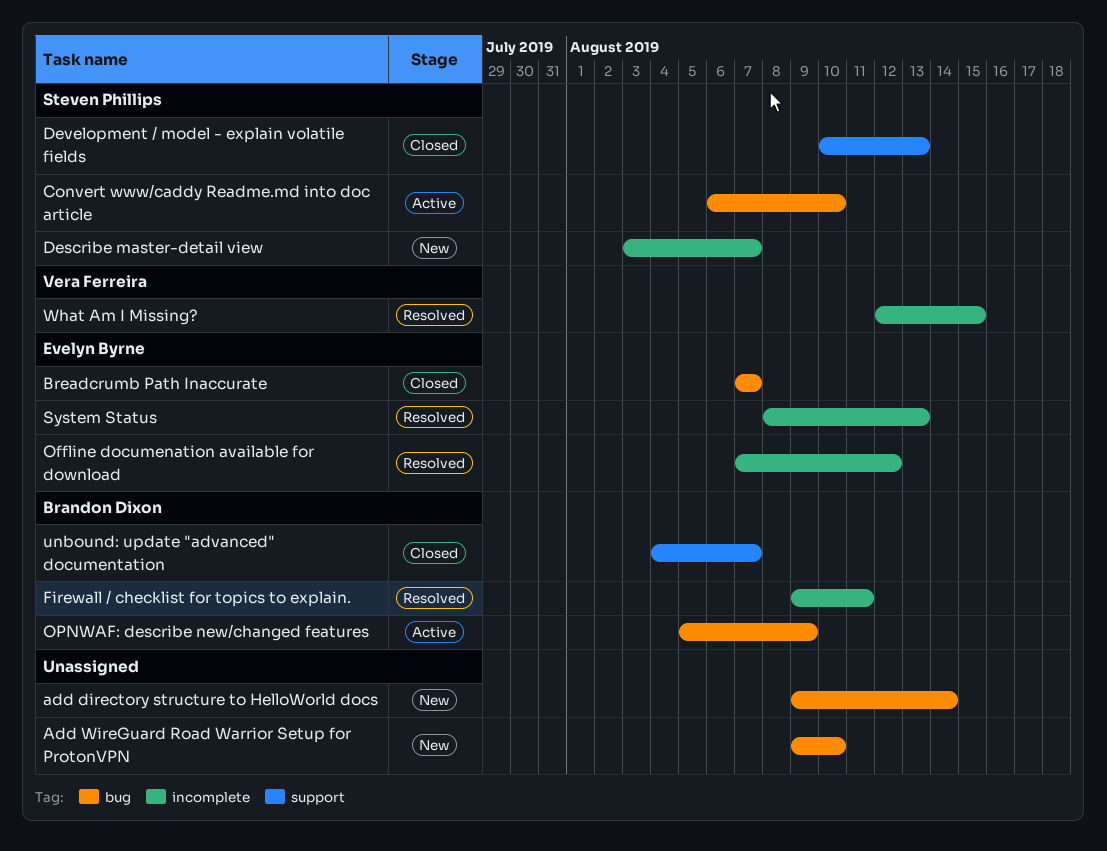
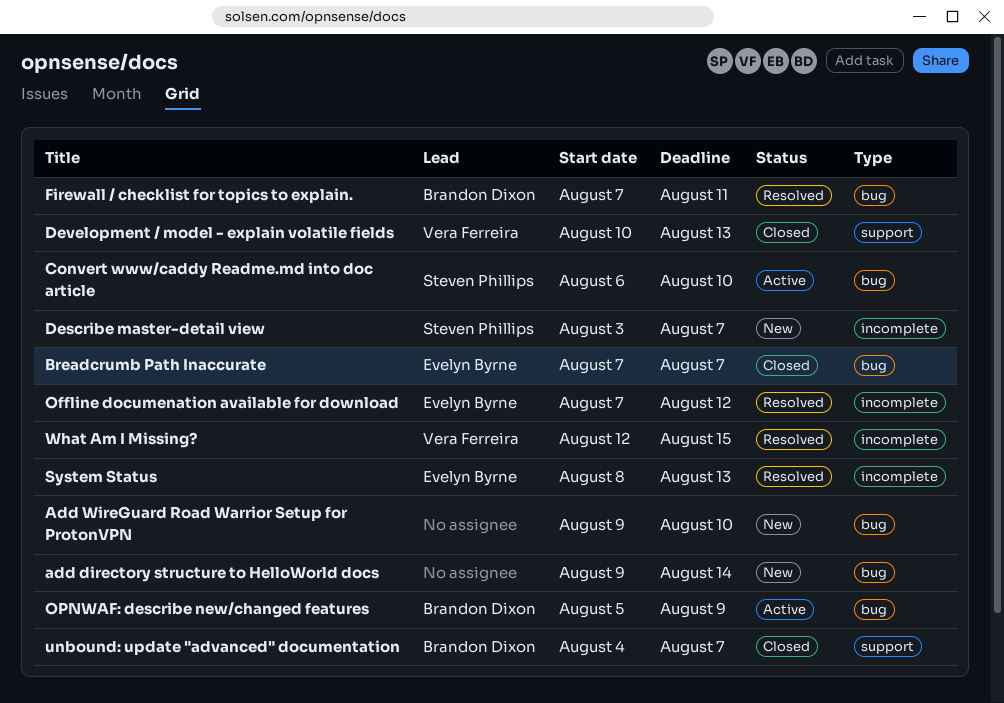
Development / model - explain volatile fields, owner: Steven Phillips -> Vera Ferreira
Firewall / checklist for topics to explain., label: incomplete -> bug
Firewall / checklist for topics to explain., start: Aug 9 -> Aug 7

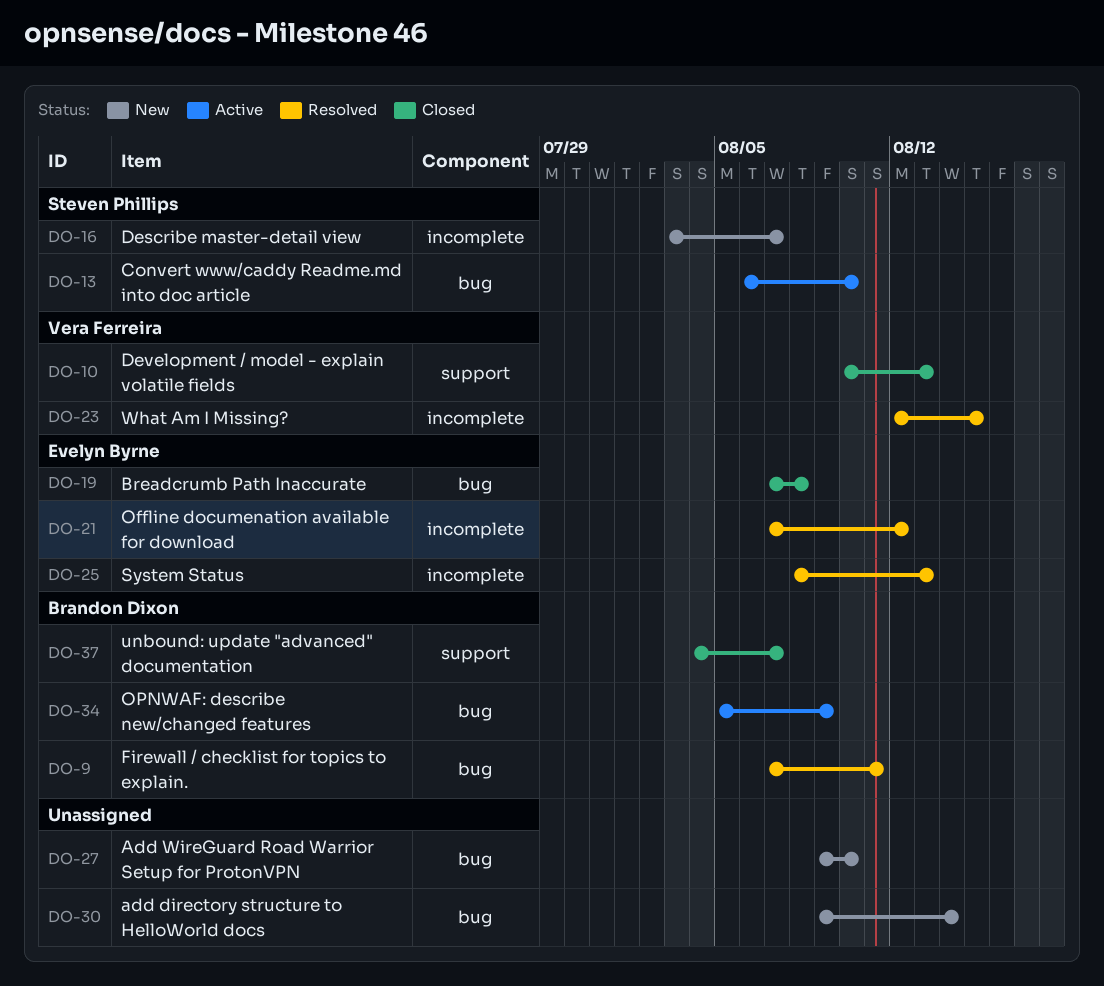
Breadcrumb Path Inaccurate, due: Aug 7 -> Aug 8

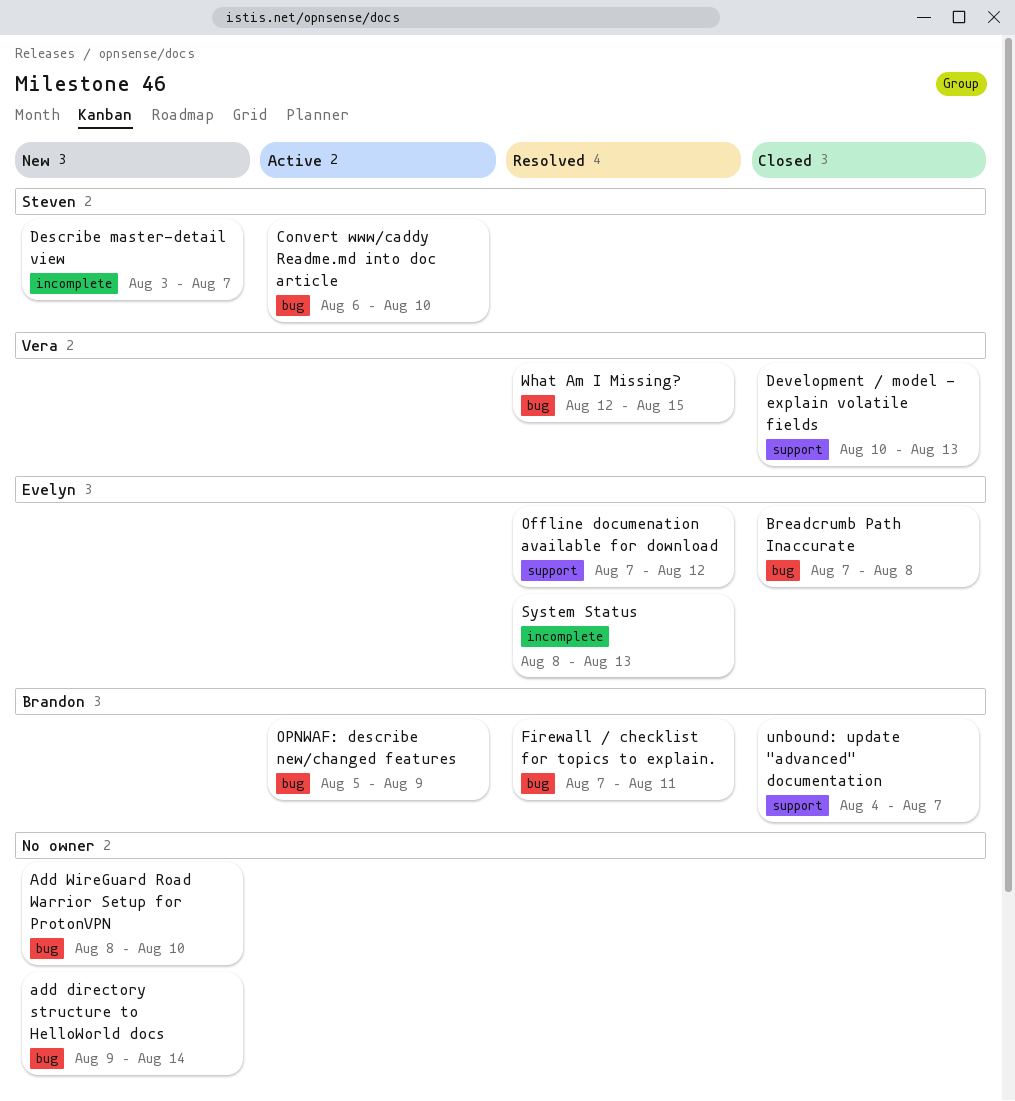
Add WireGuard Road Warrior Setup for ProtonVPN, start: Aug 9 -> Aug 8
Offline documenation available for download, label: incomplete -> support
What Am I Missing?, label: incomplete -> bug

